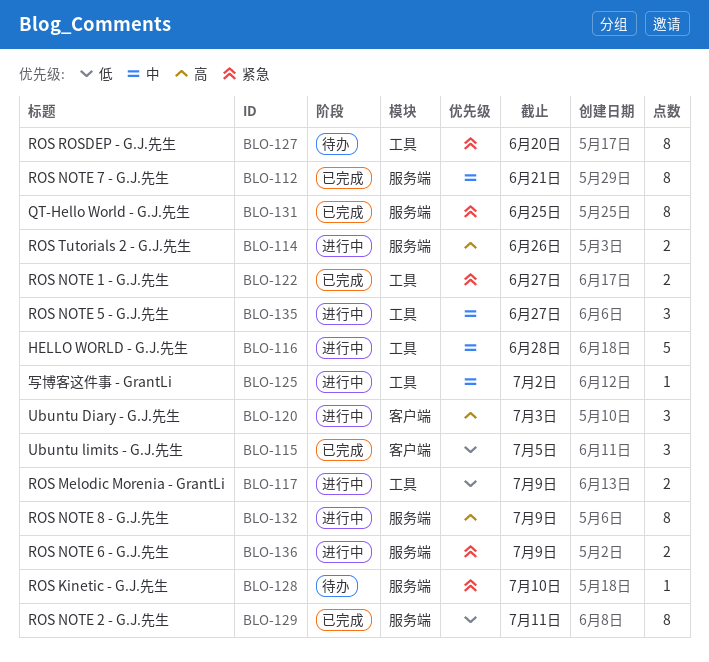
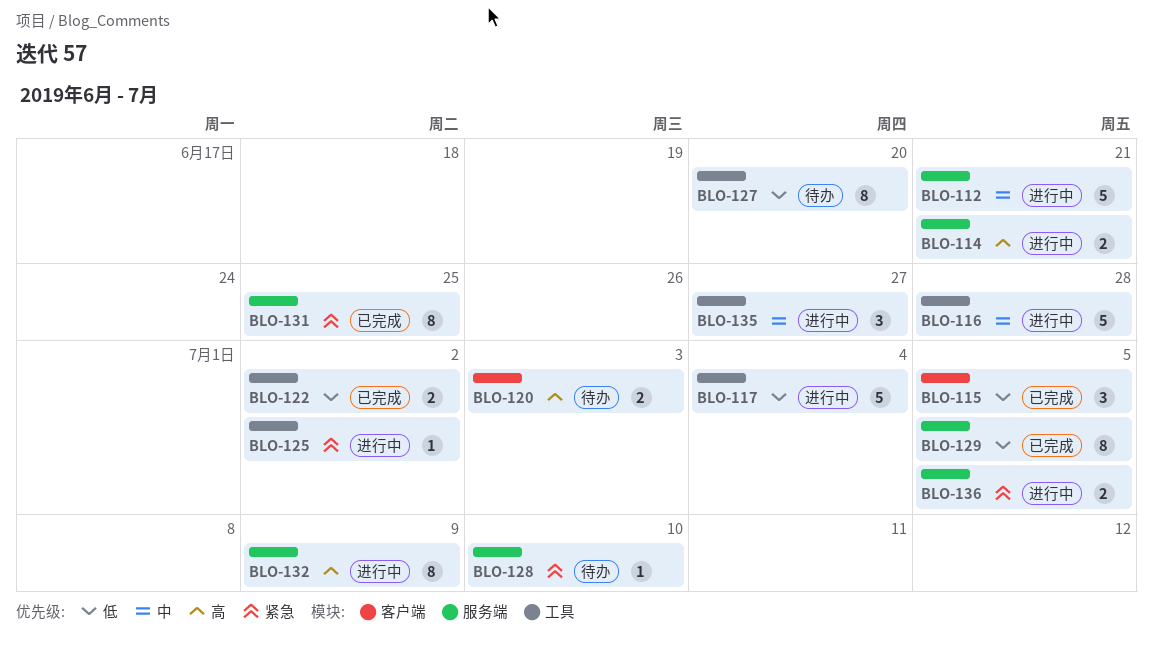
BLO-112, status: 已完成 -> 进行中
BLO-112, estimate: 8 -> 5
BLO-114, due: Jun 26 -> Jun 21
BLO-117, estimate: 2 -> 5
BLO-117, due: Jul 9 -> Jul 4
BLO-120, status: 进行中 -> 待办
BLO-120, estimate: 3 -> 2
BLO-122, priority: 紧急 -> 低
BLO-122, due: Jun 27 -> Jul 2
BLO-125, priority: 中 -> 紧急
BLO-127, priority: 紧急 -> 低
BLO-129, due: Jul 11 -> Jul 5
BLO-136, due: Jul 9 -> Jul 5

